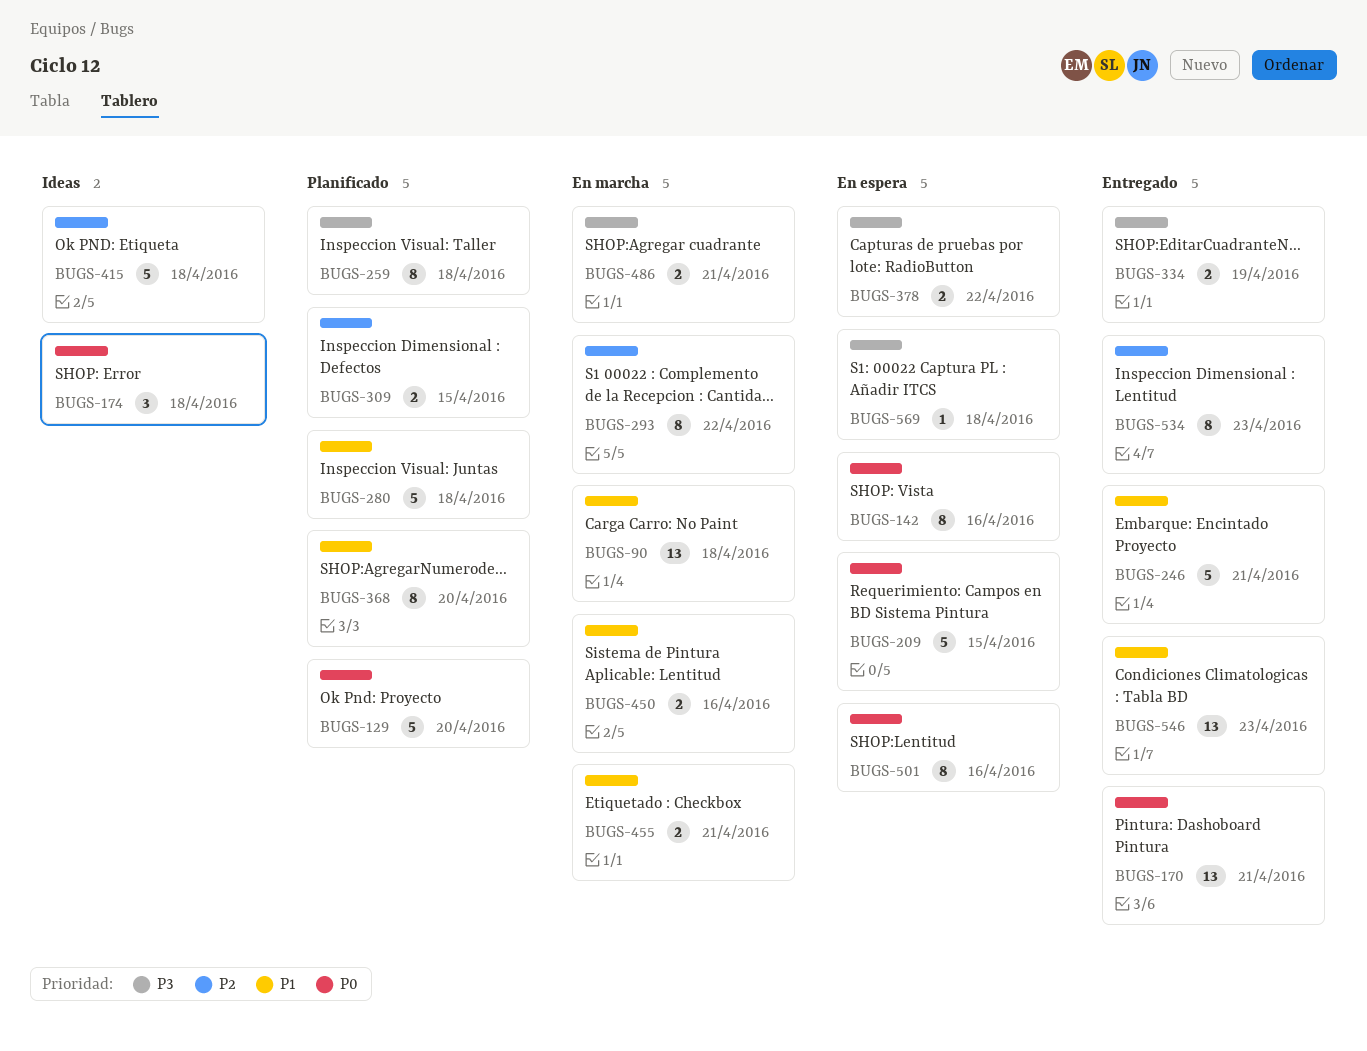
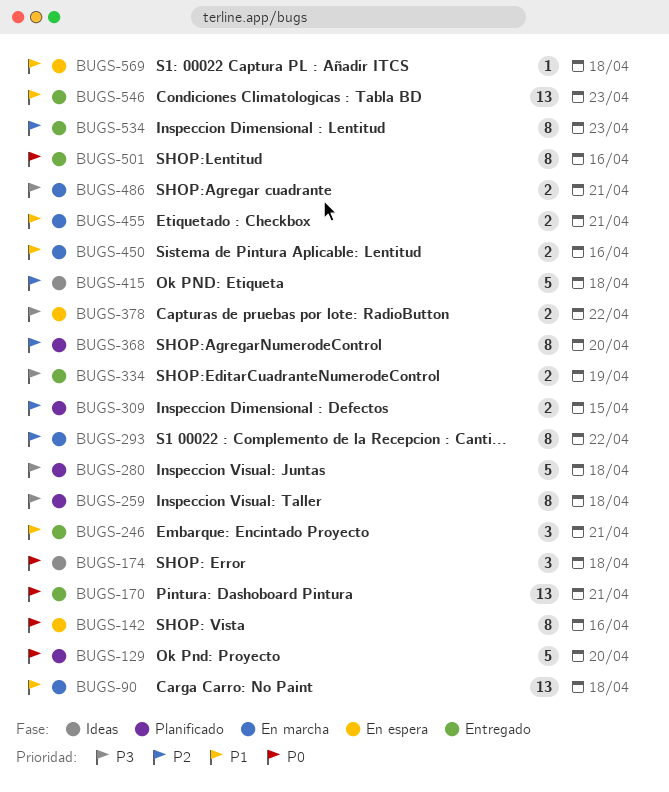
BUGS-209: present -> none
BUGS-246, estimate: 5 -> 3
BUGS-280, priority: P1 -> P3
BUGS-368, priority: P1 -> P2
BUGS-501, status: En espera -> Entregado
BUGS-569, priority: P3 -> P1

